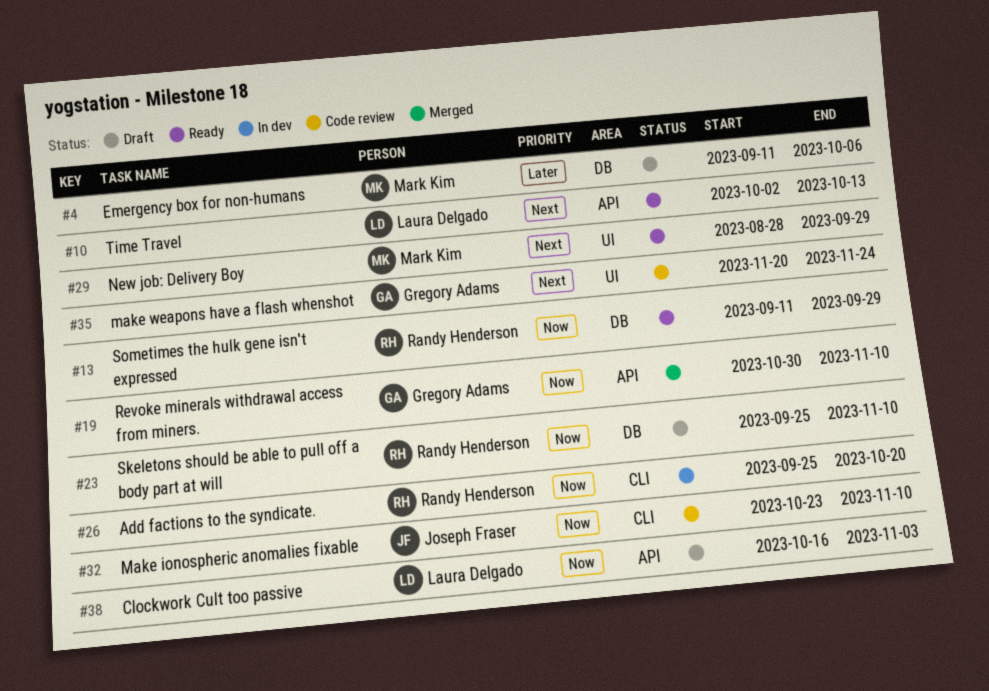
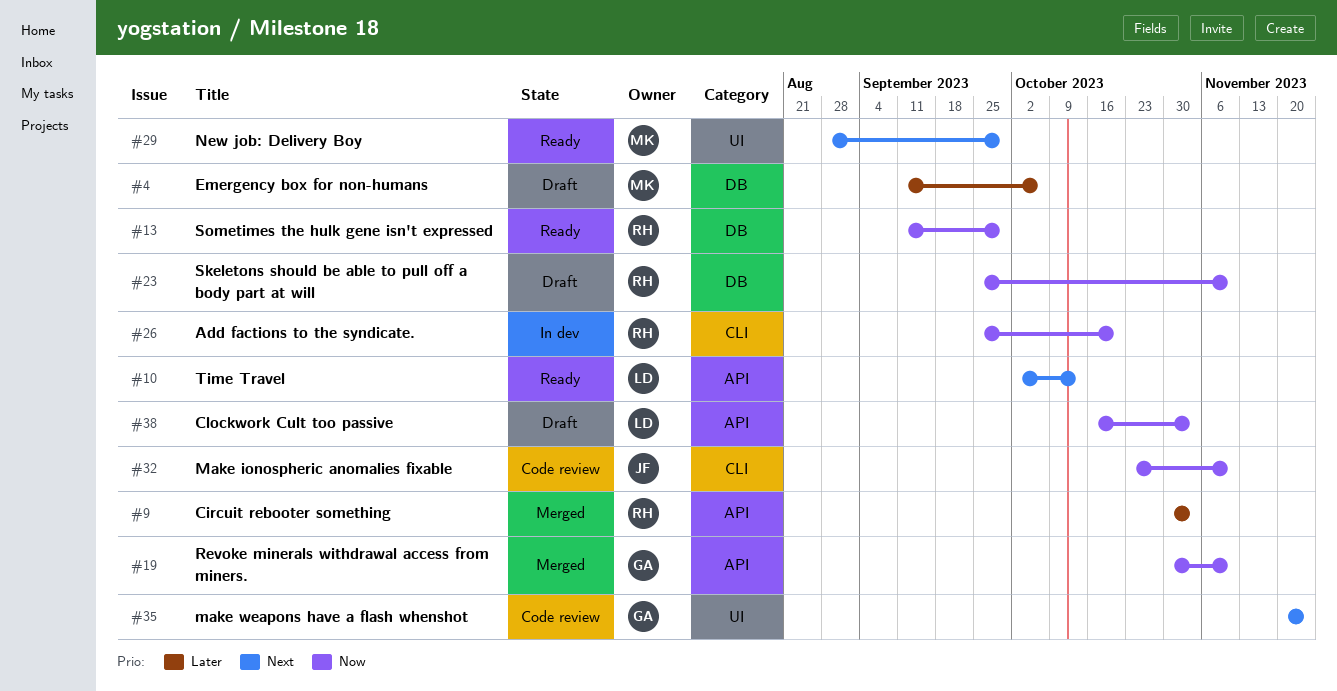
#9: none -> present

